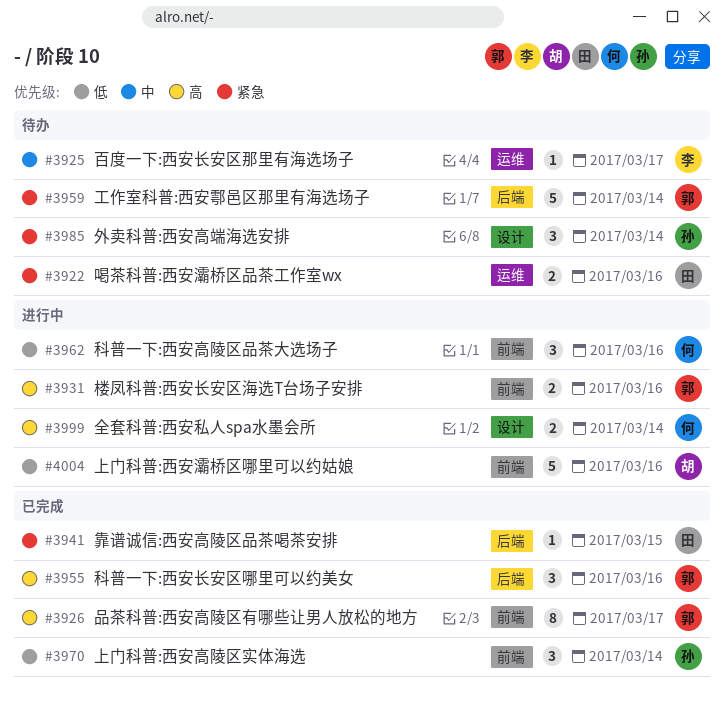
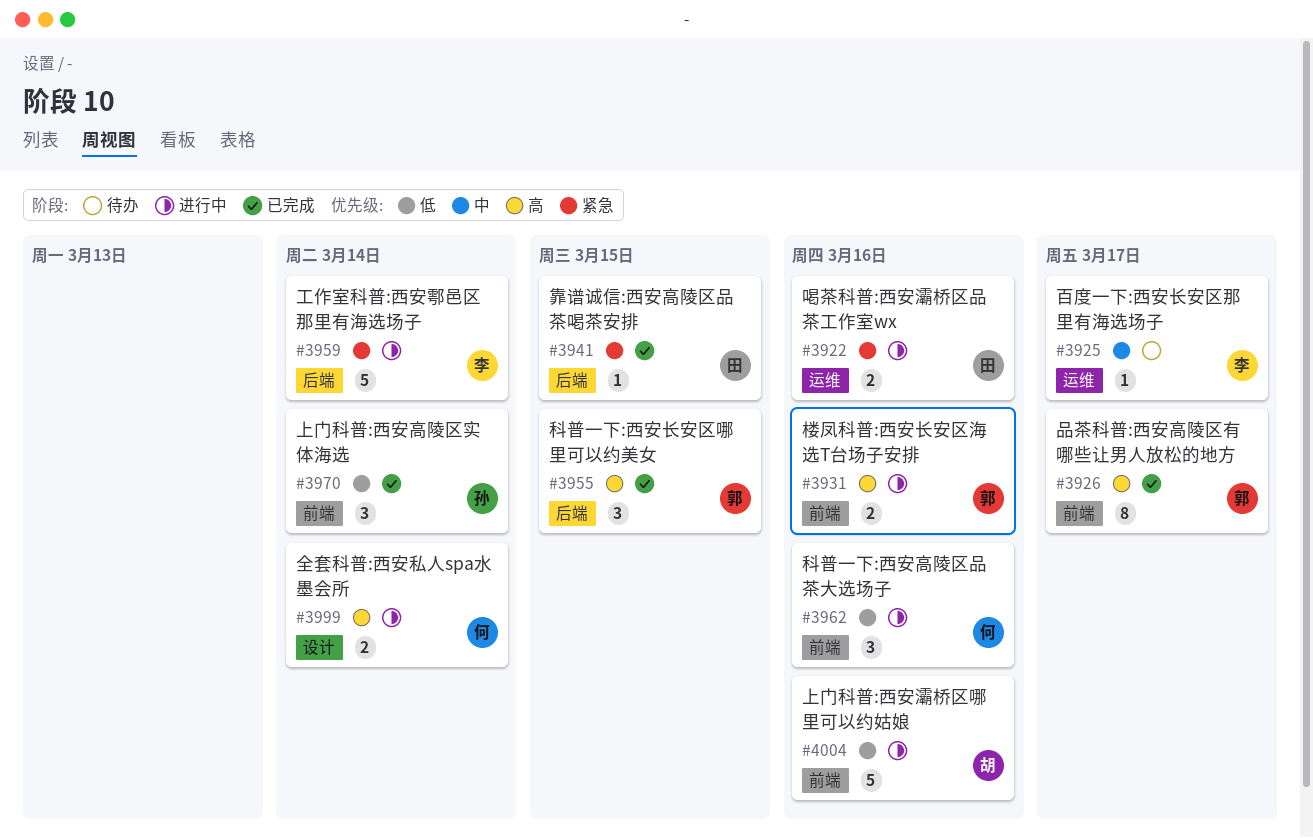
#3922, status: 待办 -> 进行中
#3955, due: Mar 16 -> Mar 15
#3959, status: 待办 -> 进行中
#3959, owner: 郭 -> 李
#3985: present -> none

